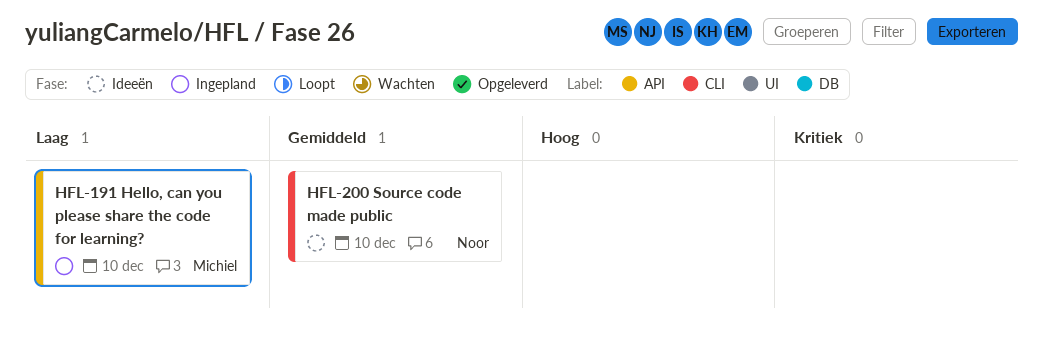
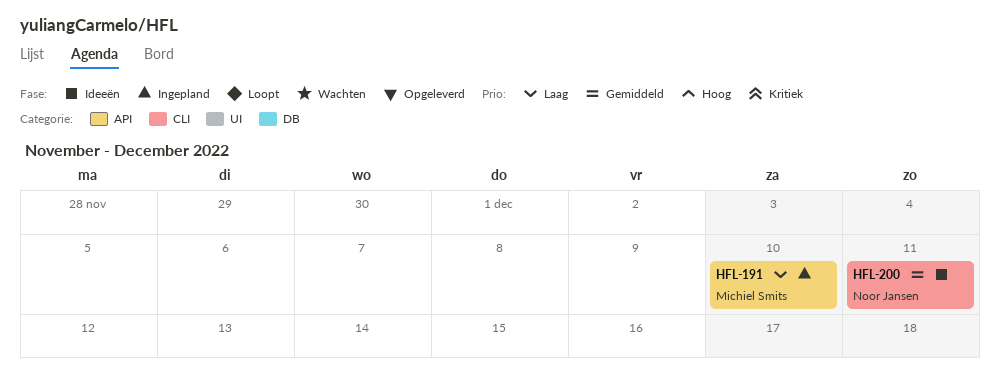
HFL-200, due: Dec 10 -> Dec 11

